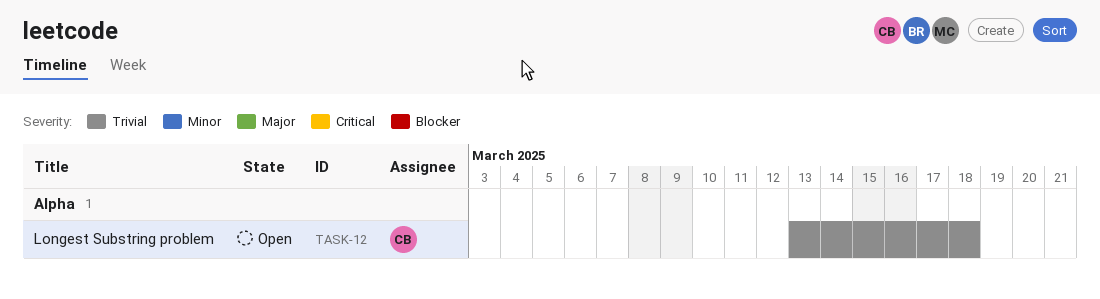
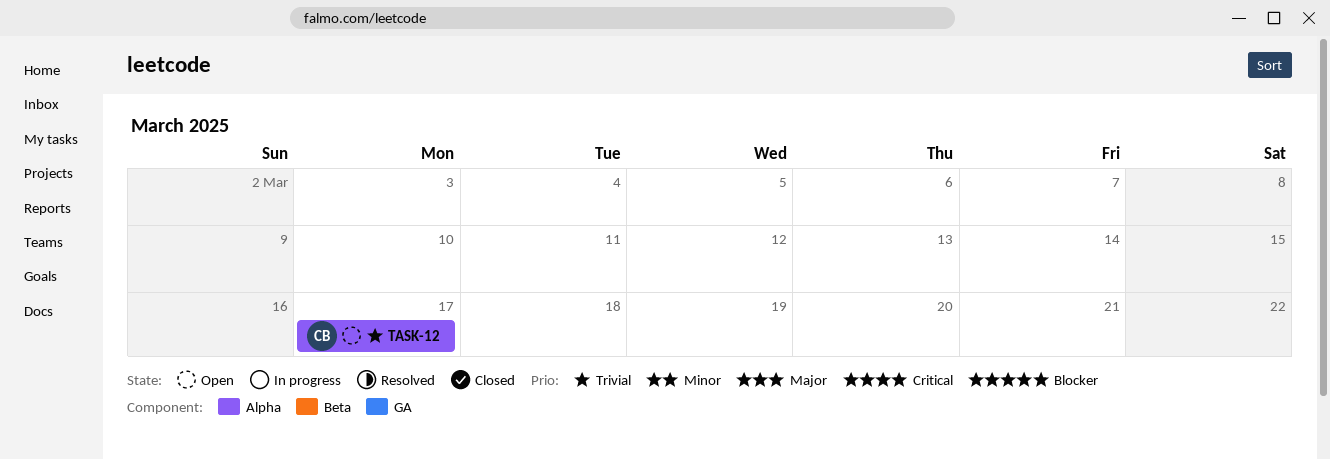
TASK-12, start: Mar 13 -> Mar 17
TASK-12, due: Mar 18 -> Mar 17

